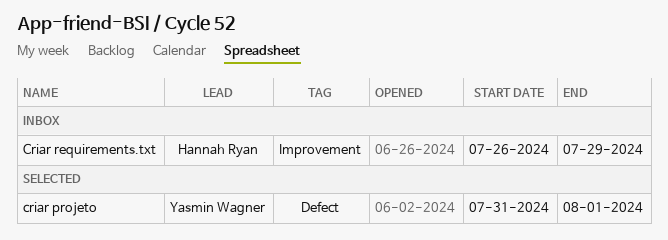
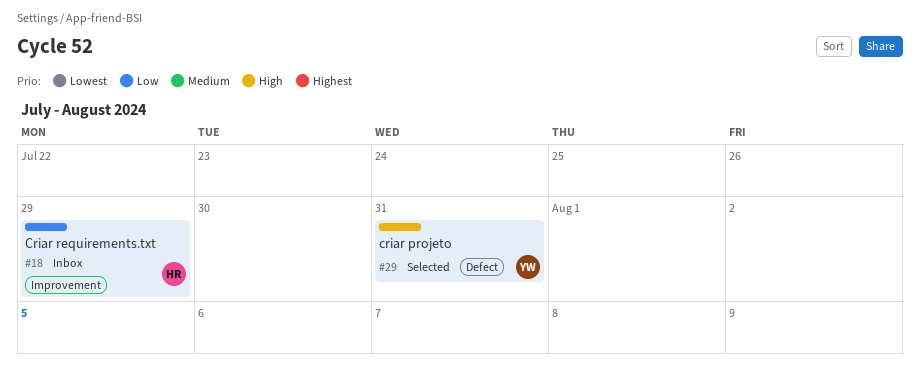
criar projeto, due: Aug 1 -> Jul 31

